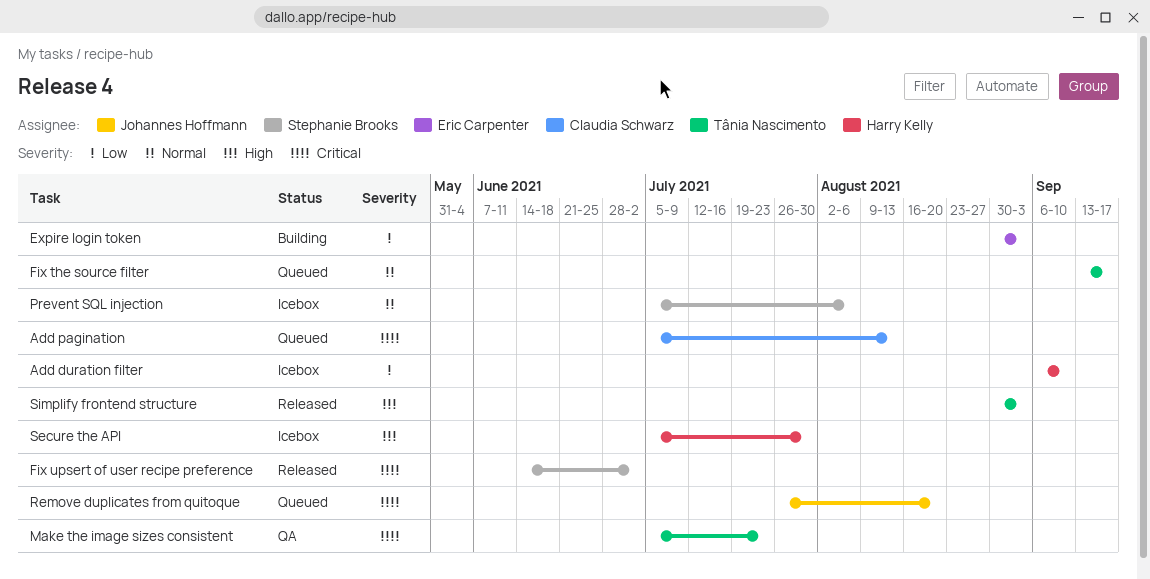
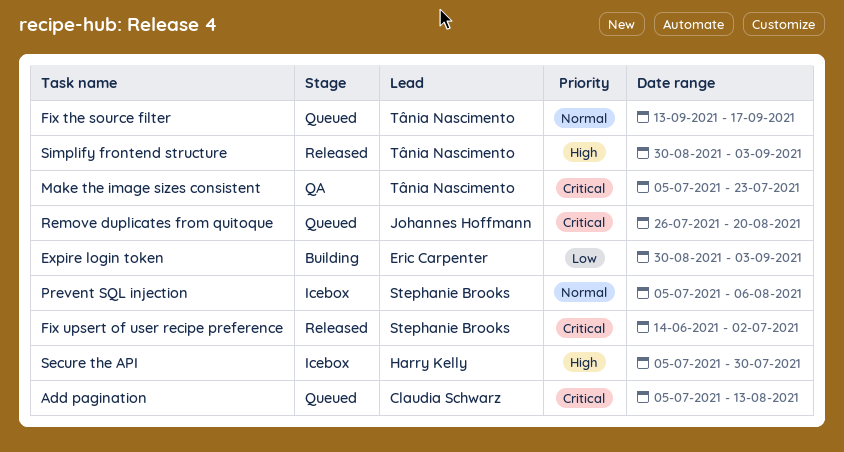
Add duration filter: present -> none

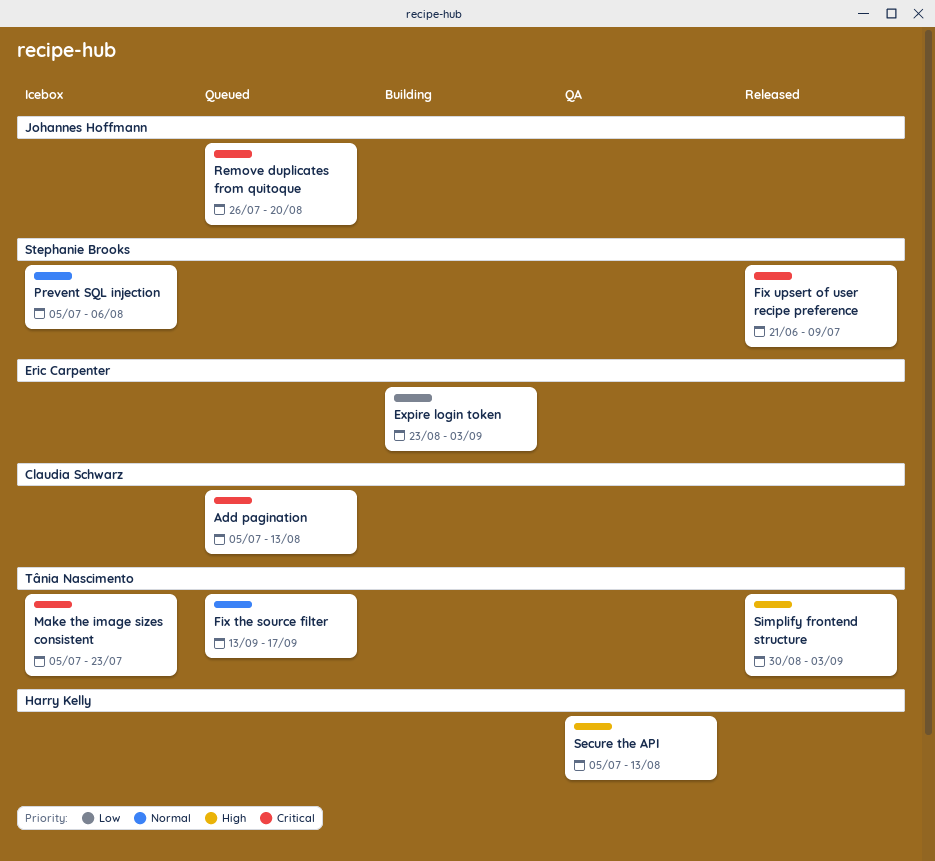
Expire login token, start: Aug 30 -> Aug 23
Fix upsert of user recipe preference, start: Jun 14 -> Jun 21
Fix upsert of user recipe preference, due: Jul 2 -> Jul 9
Make the image sizes consistent, status: QA -> Icebox
Secure the API, status: Icebox -> QA
Secure the API, due: Jul 30 -> Aug 13

